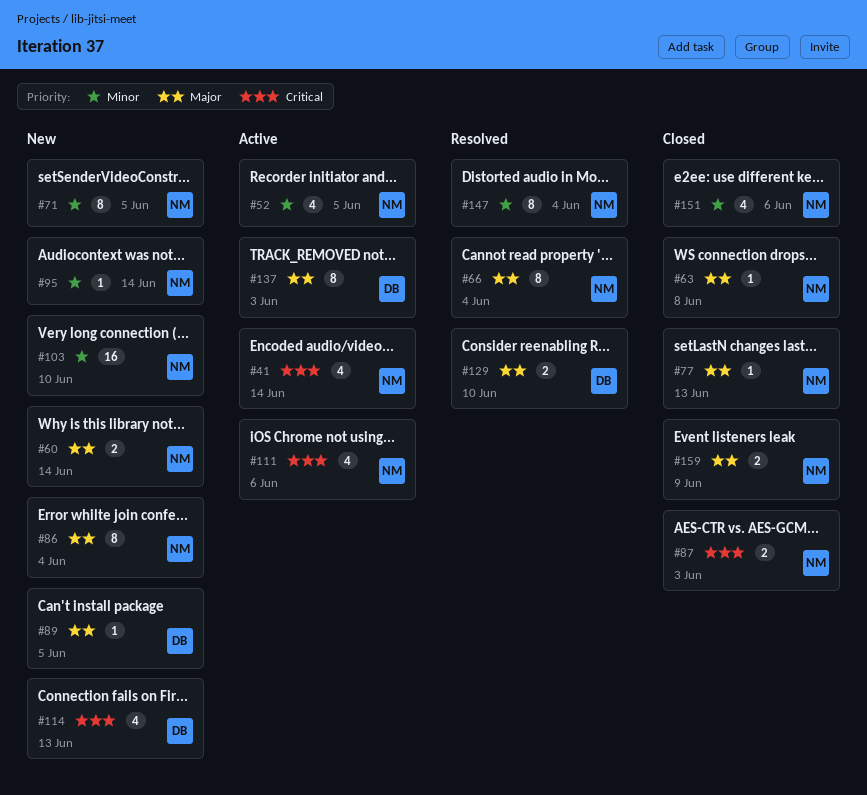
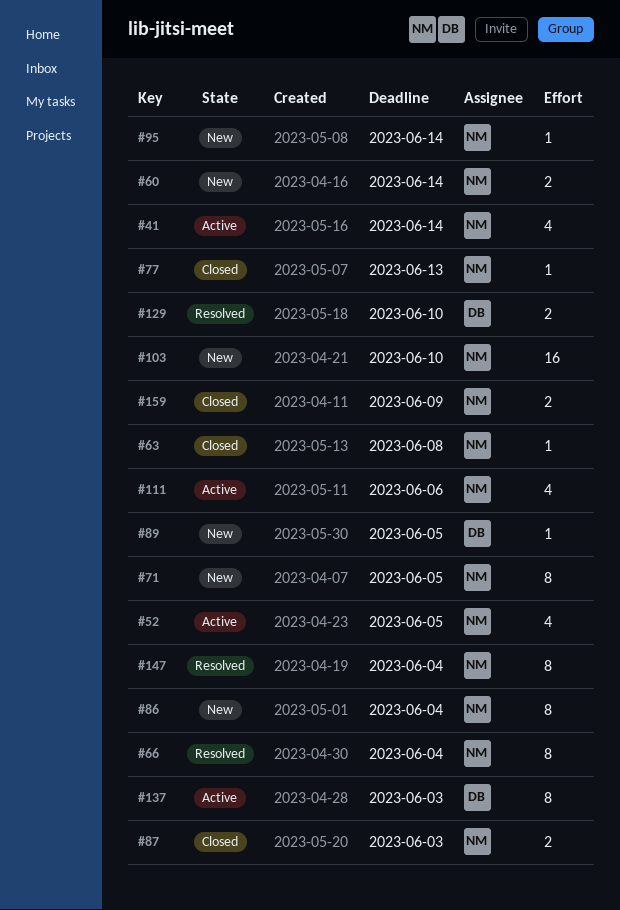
#114: present -> none
#151: present -> none

